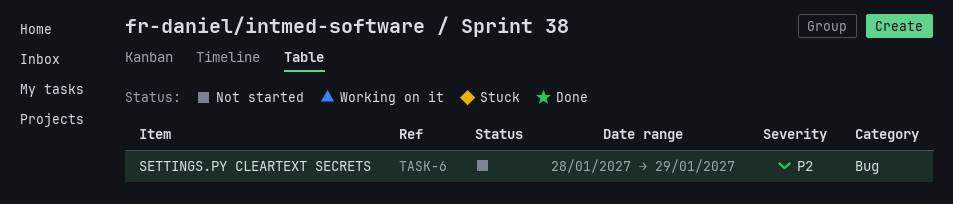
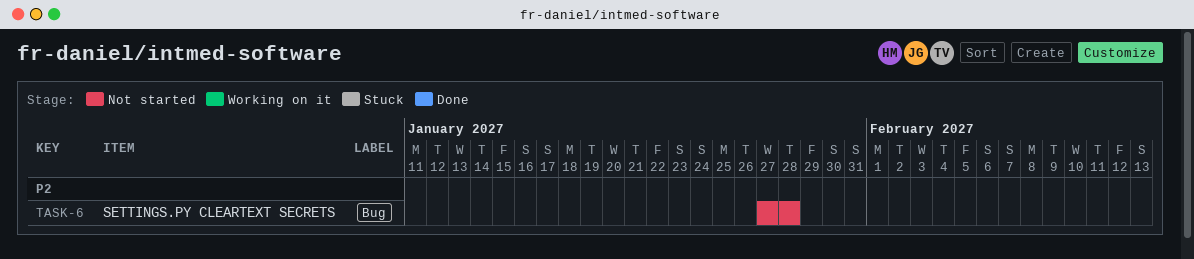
TASK-6, start: Jan 28 -> Jan 27
TASK-6, due: Jan 29 -> Jan 28

